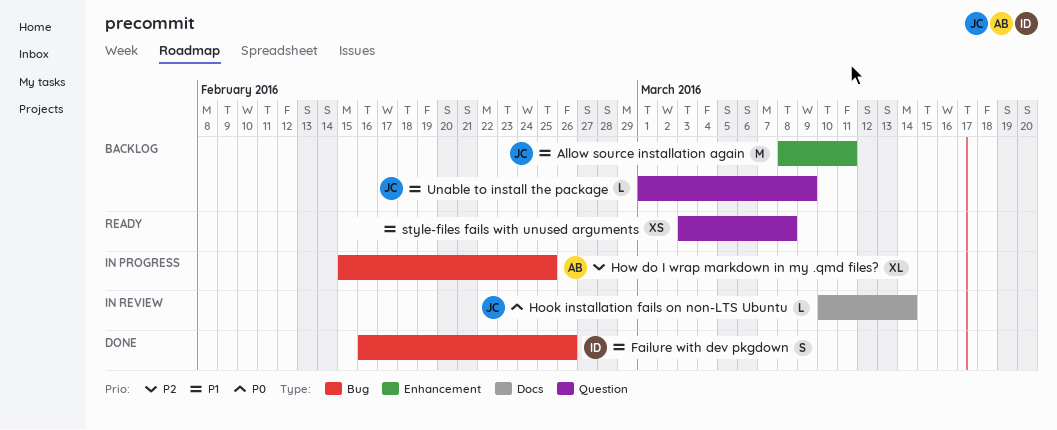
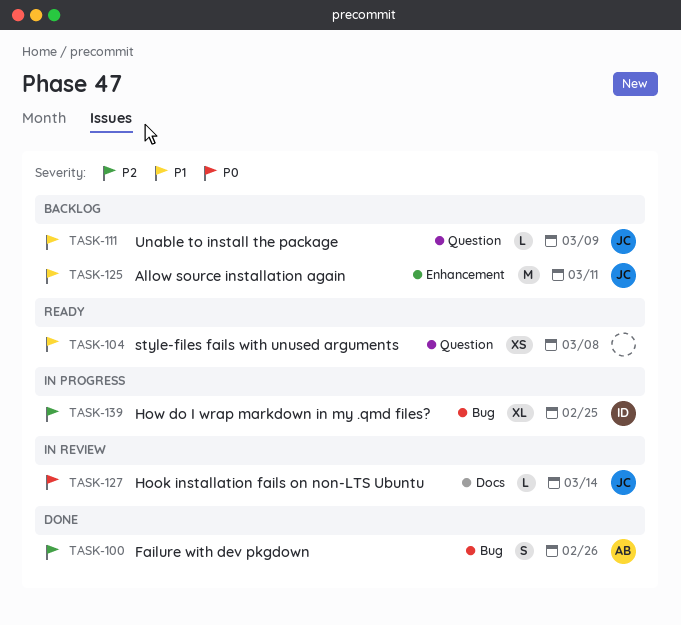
Failure with dev pkgdown, owner: ID -> AB
Failure with dev pkgdown, priority: P1 -> P2
How do I wrap markdown in my .qmd files?, owner: AB -> ID

